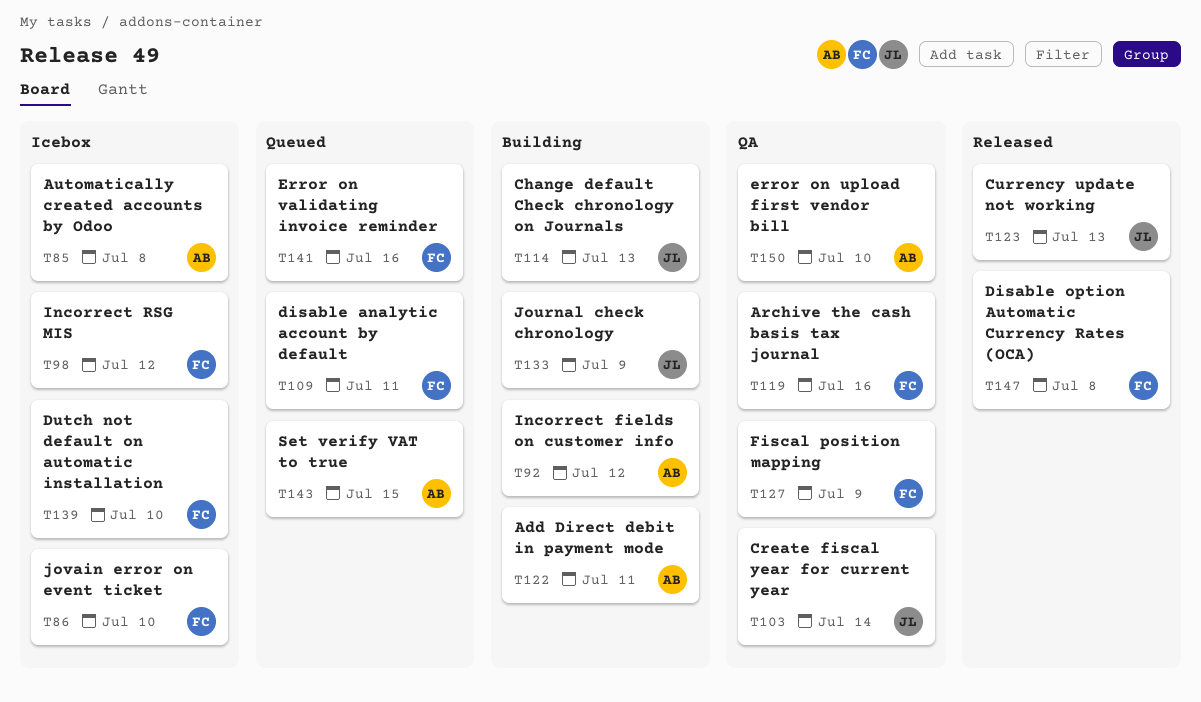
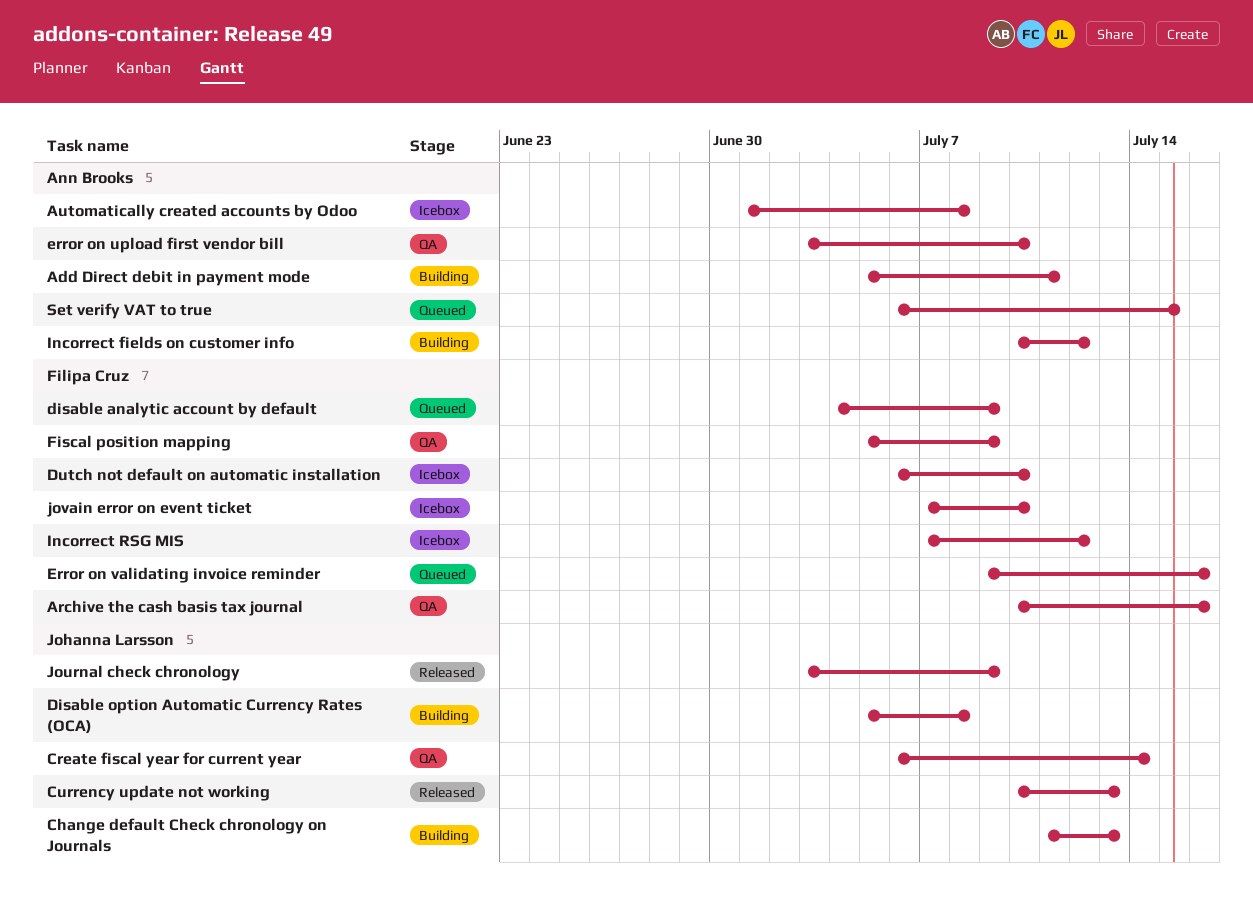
disable analytic account by default, due: Jul 11 -> Jul 9
Disable option Automatic Currency Rates (OCA), status: Released -> Building
Disable option Automatic Currency Rates (OCA), owner: Filipa Cruz -> Johanna Larsson
Journal check chronology, status: Building -> Released

